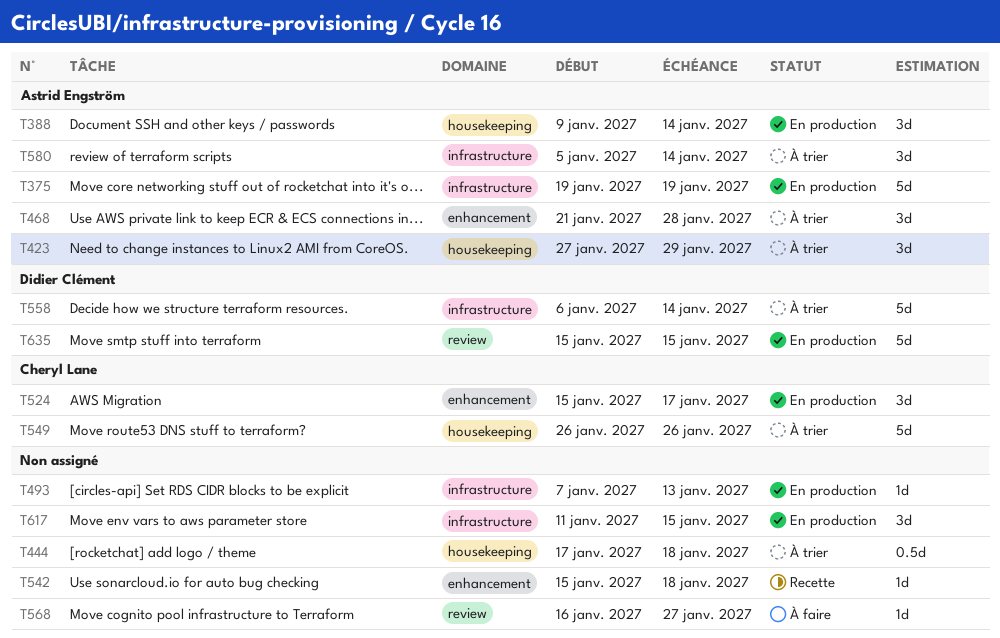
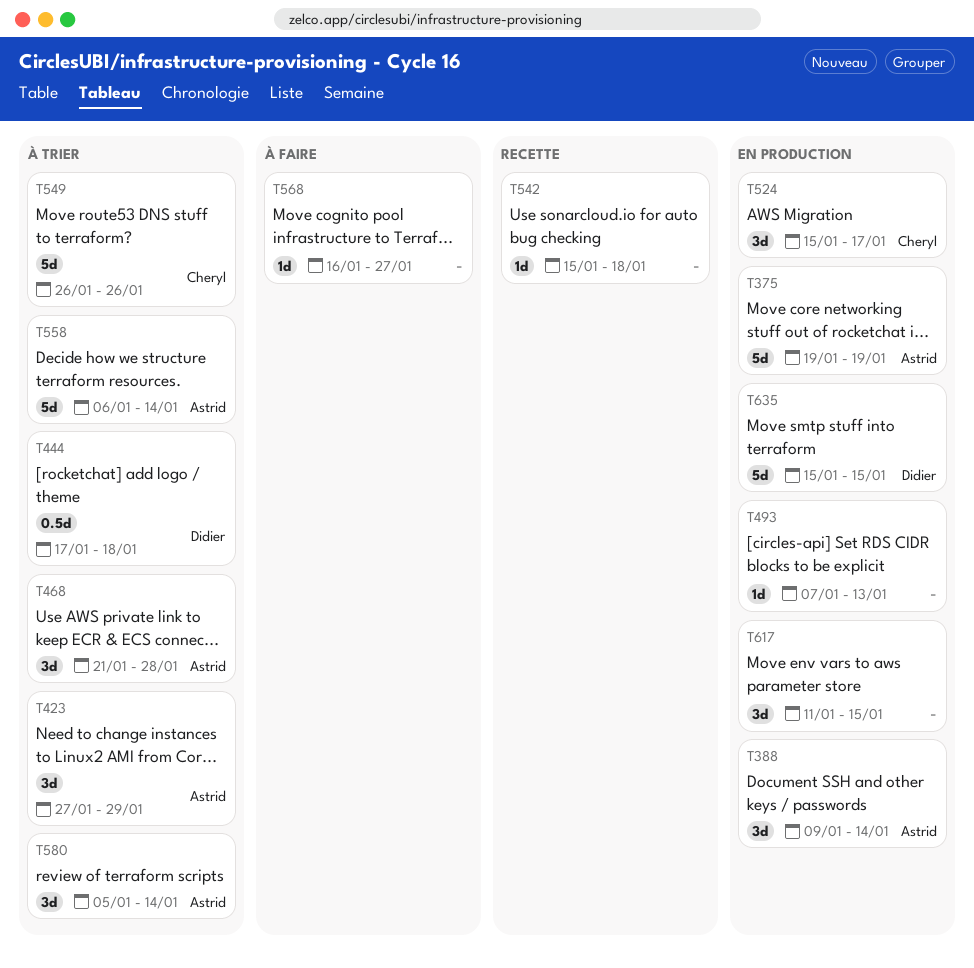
T444, owner: none -> Didier Clément
T558, owner: Didier Clément -> Astrid Engström

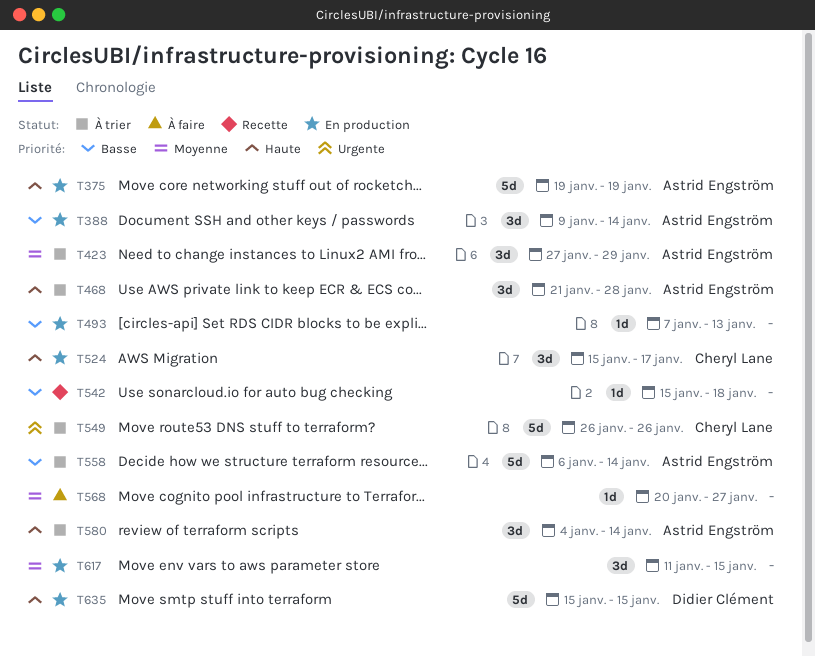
T444: present -> none
T568, start: Jan 16 -> Jan 20
T580, start: Jan 5 -> Jan 4

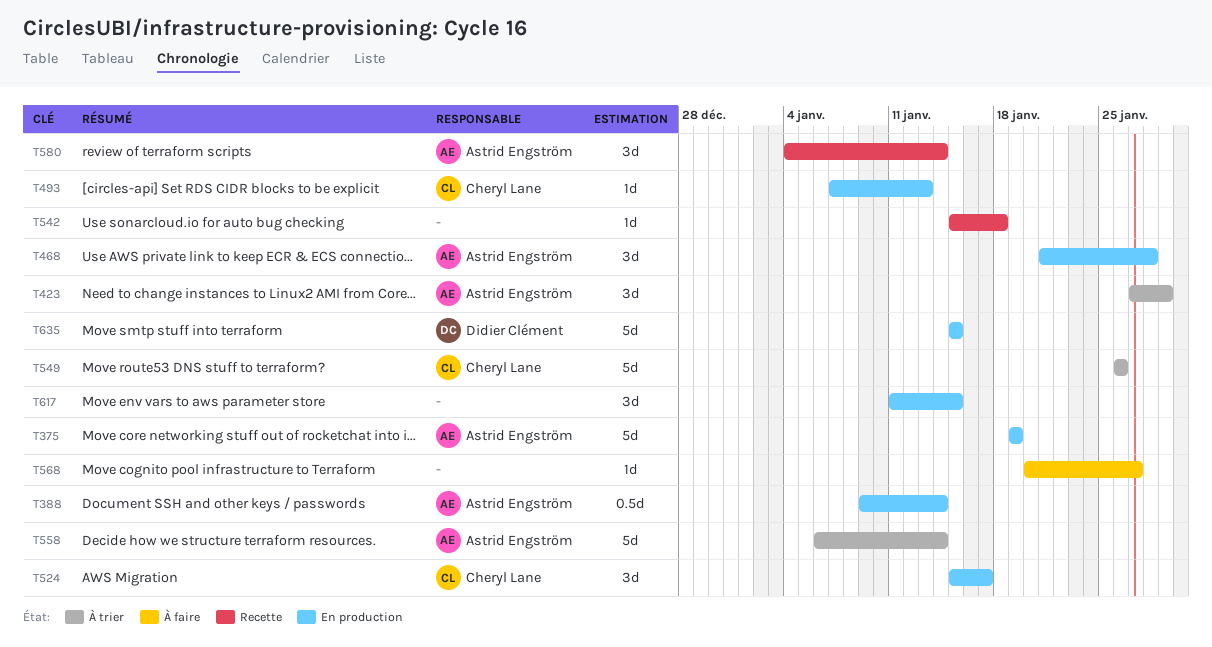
T388, estimate: 3d -> 0.5d
T468, status: À trier -> En production
T493, owner: none -> Cheryl Lane
T580, status: À trier -> Recette

